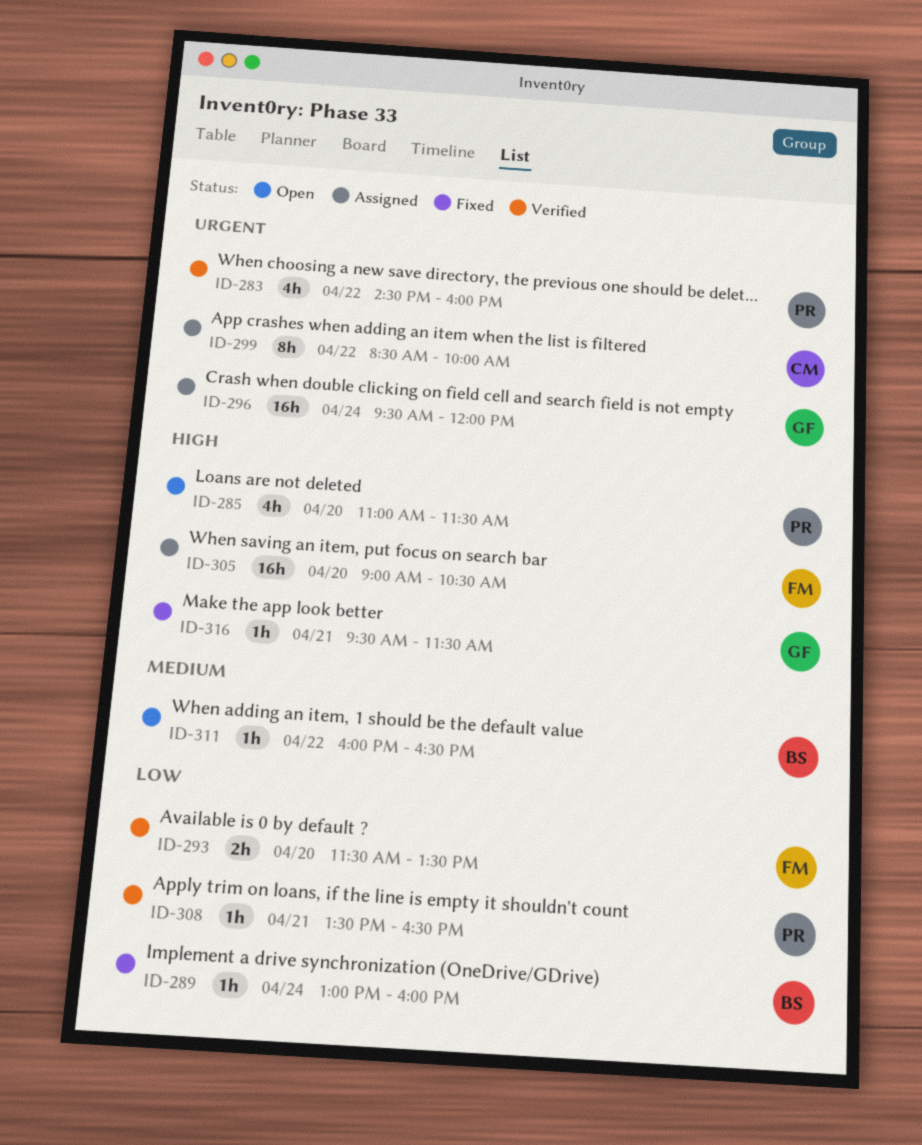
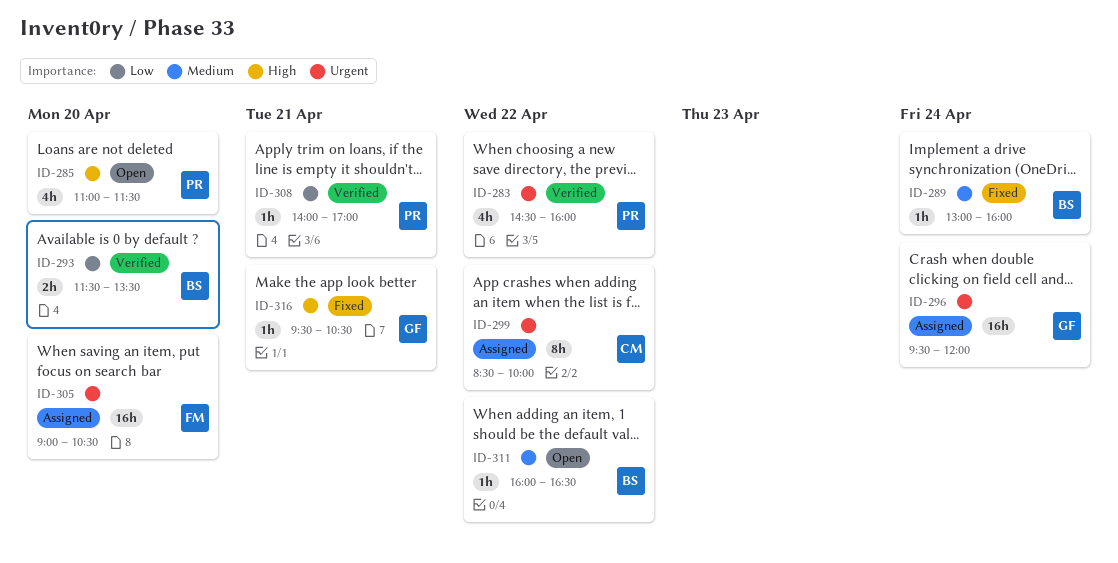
ID-289, priority: Low -> Medium
ID-293, owner: FM -> BS
ID-305, priority: High -> Urgent
ID-308, begins: 13:30 -> 14:00
ID-308, ends: 16:30 -> 17:00
ID-316, ends: 11:30 -> 10:30

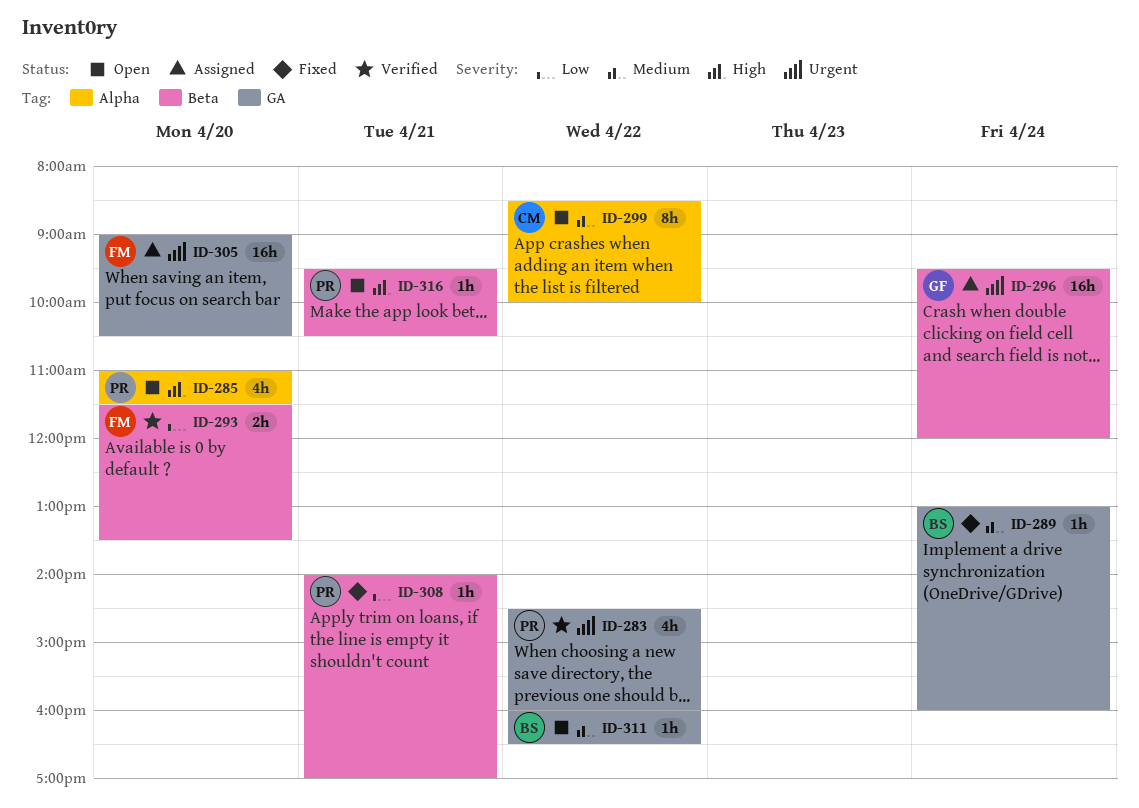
ID-293, owner: BS -> FM
ID-299, status: Assigned -> Open
ID-299, priority: Urgent -> Medium
ID-308, status: Verified -> Fixed
ID-316, status: Fixed -> Open
ID-316, owner: GF -> PR

